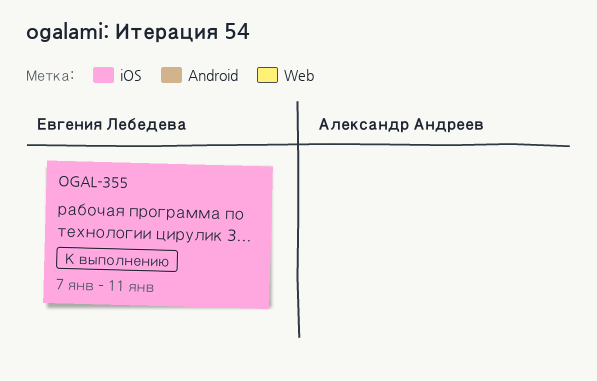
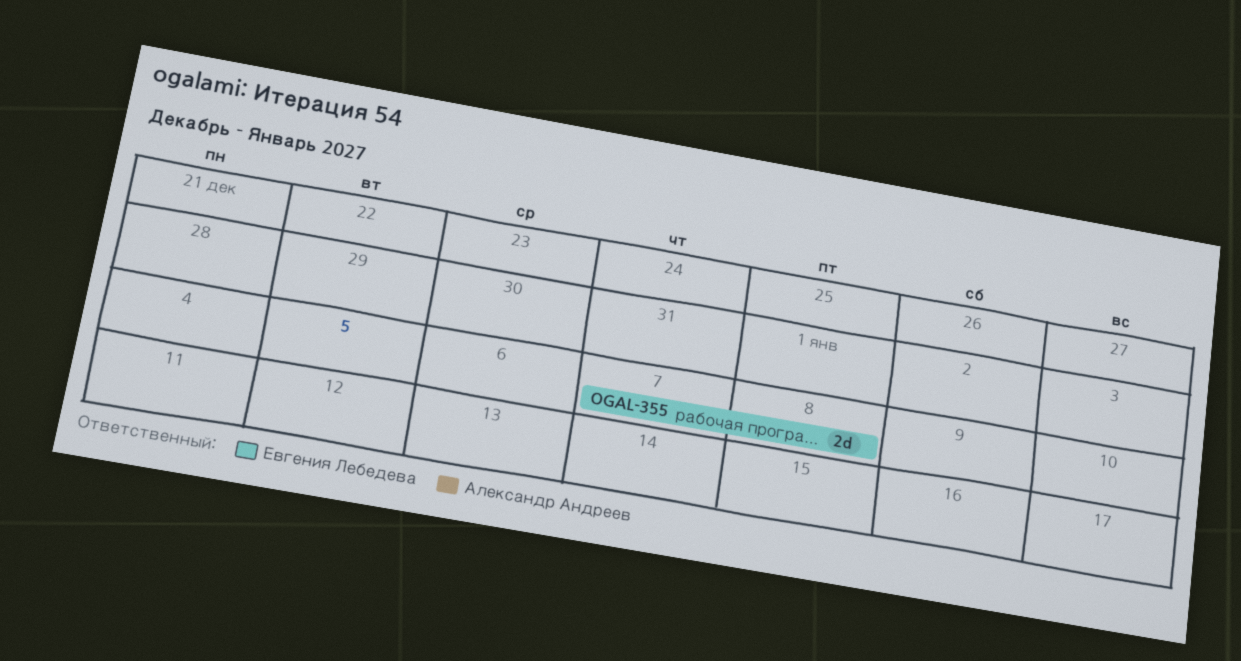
OGAL-355, due: Jan 11 -> Jan 8

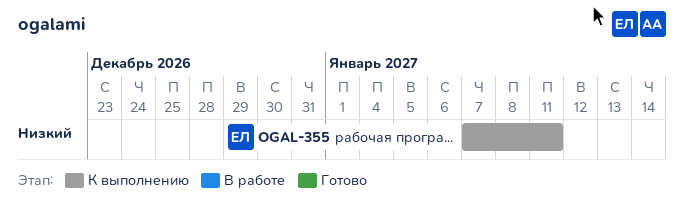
OGAL-355, due: Jan 8 -> Jan 11

